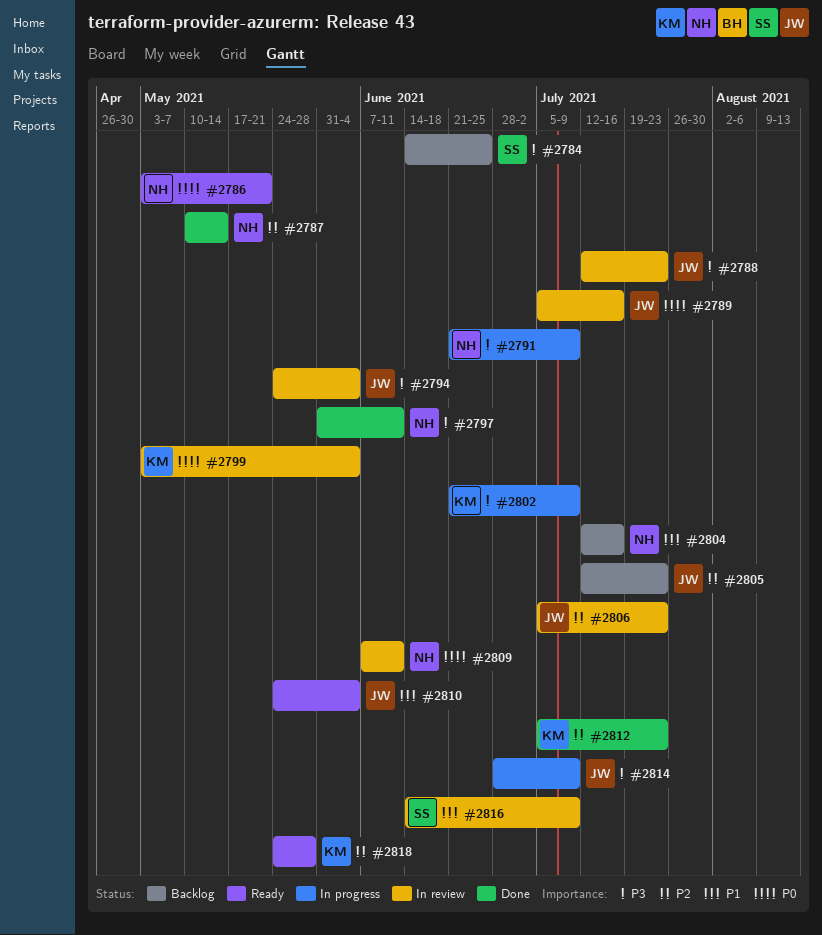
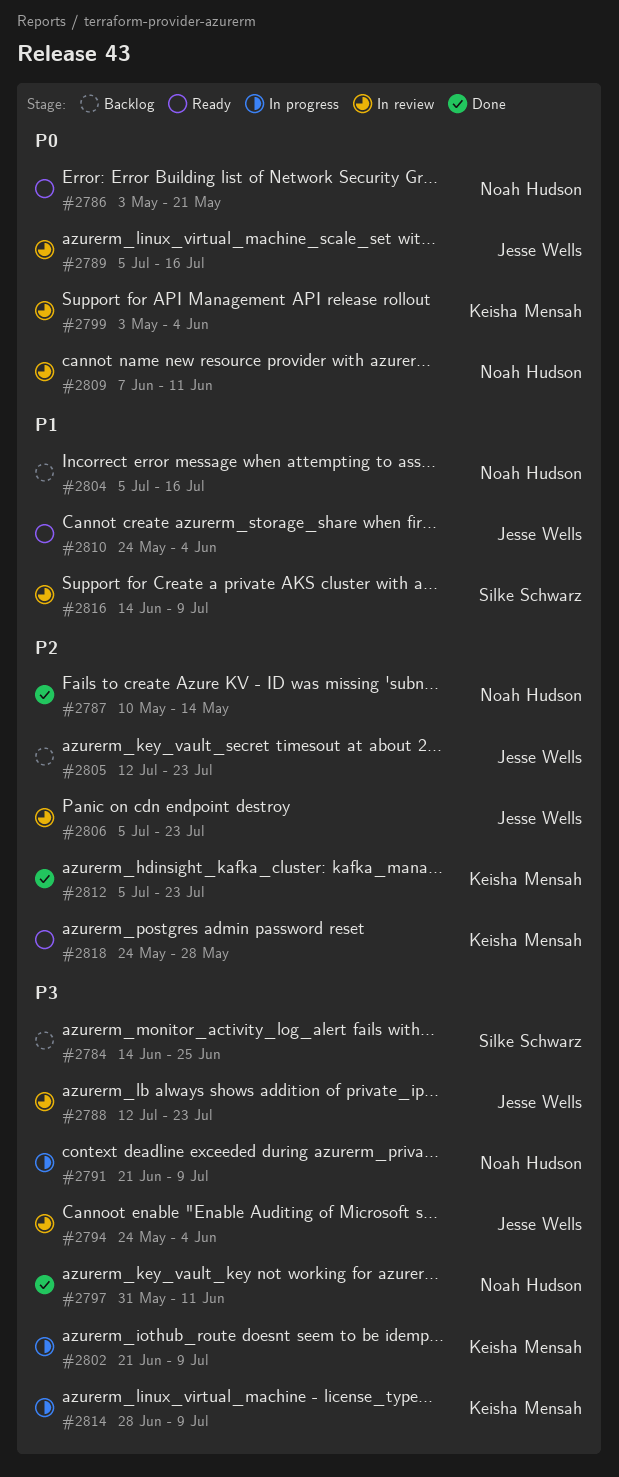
#2804, start: Jul 12 -> Jul 5
#2814, owner: Jesse Wells -> Keisha Mensah

